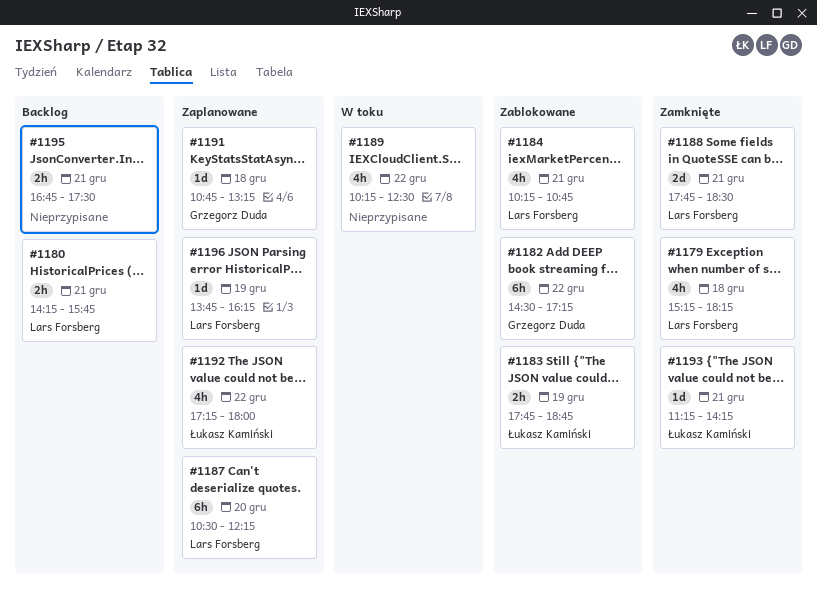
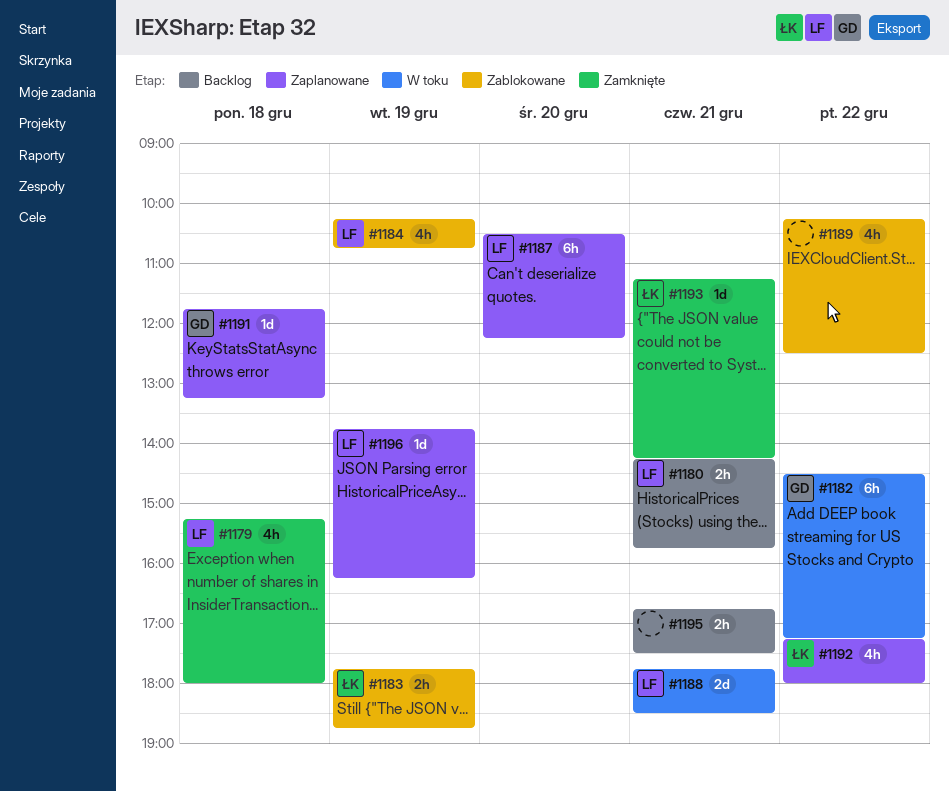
#1179, ends: 18:15 -> 18:00
#1182, status: Zablokowane -> W toku
#1184, day: Dec 21 -> Dec 19
#1188, status: Zamknięte -> W toku
#1189, status: W toku -> Zablokowane
#1191, begins: 10:45 -> 11:45

